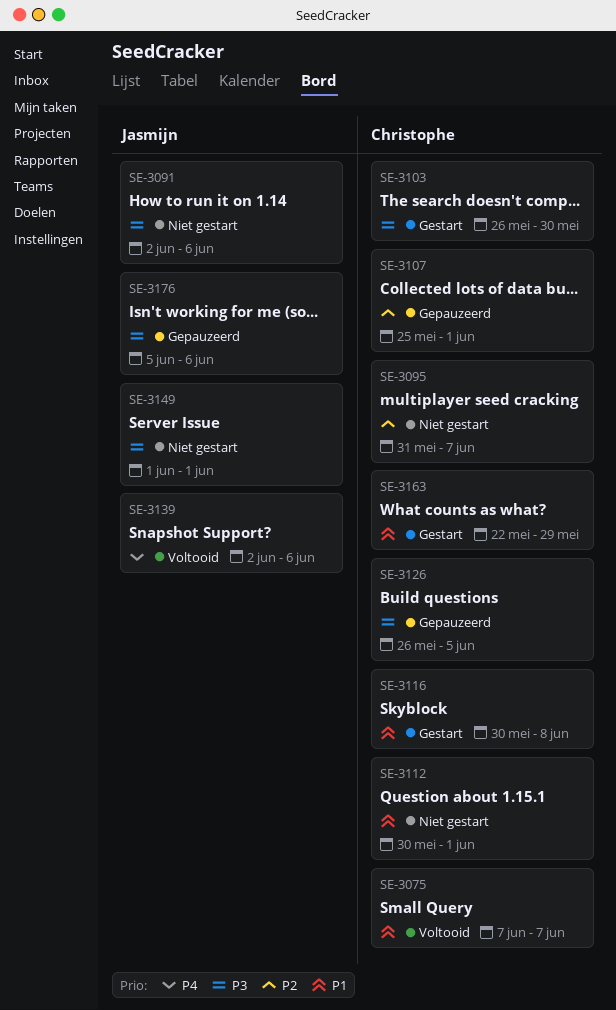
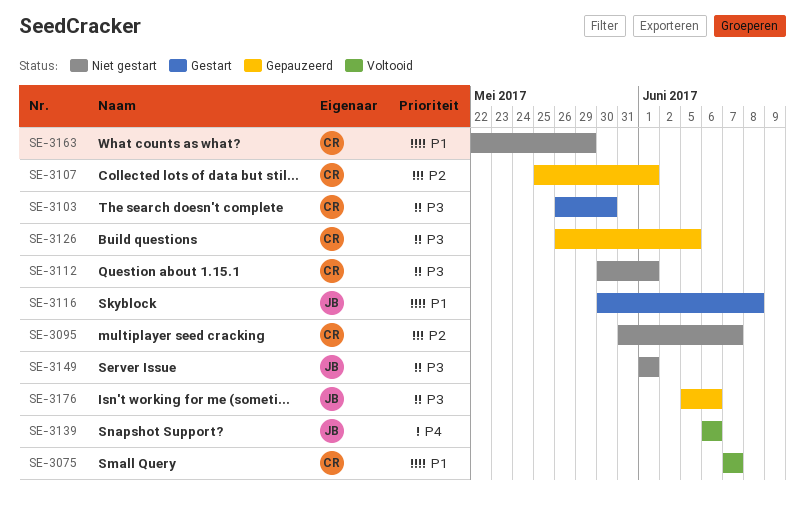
SE-3091: present -> none
SE-3112, priority: P1 -> P3
SE-3116, owner: Christophe -> Jasmijn
SE-3139, start: Jun 2 -> Jun 6
SE-3163, status: Gestart -> Niet gestart

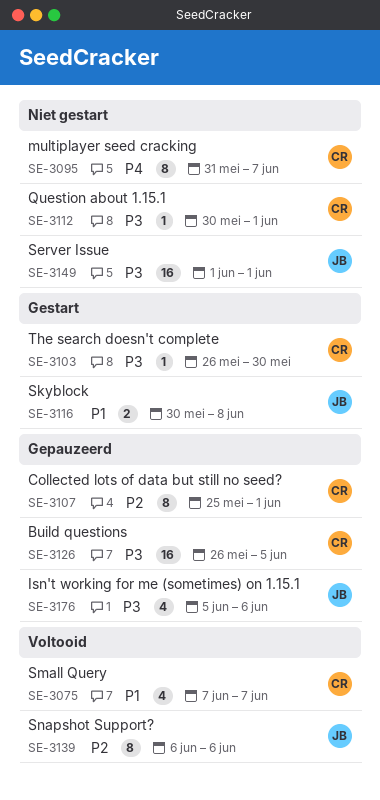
SE-3095, priority: P2 -> P4
SE-3139, priority: P4 -> P2
SE-3163: present -> none

